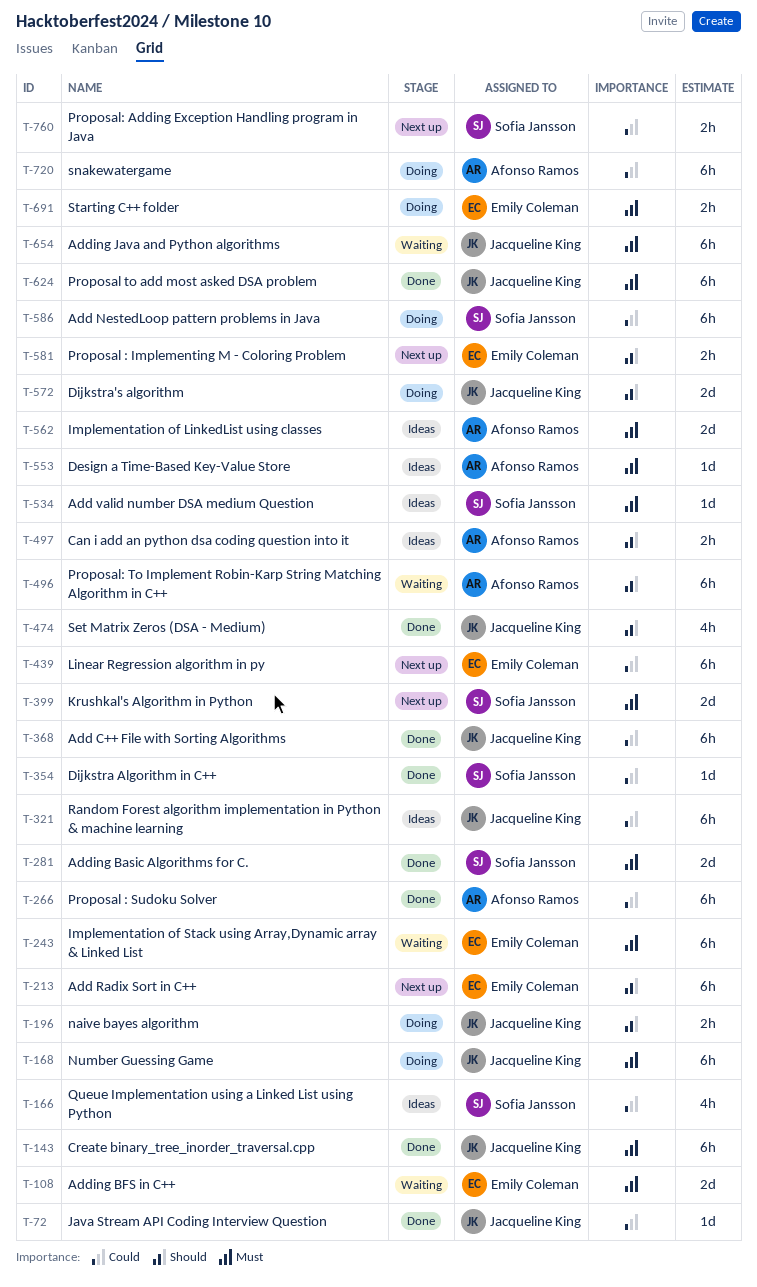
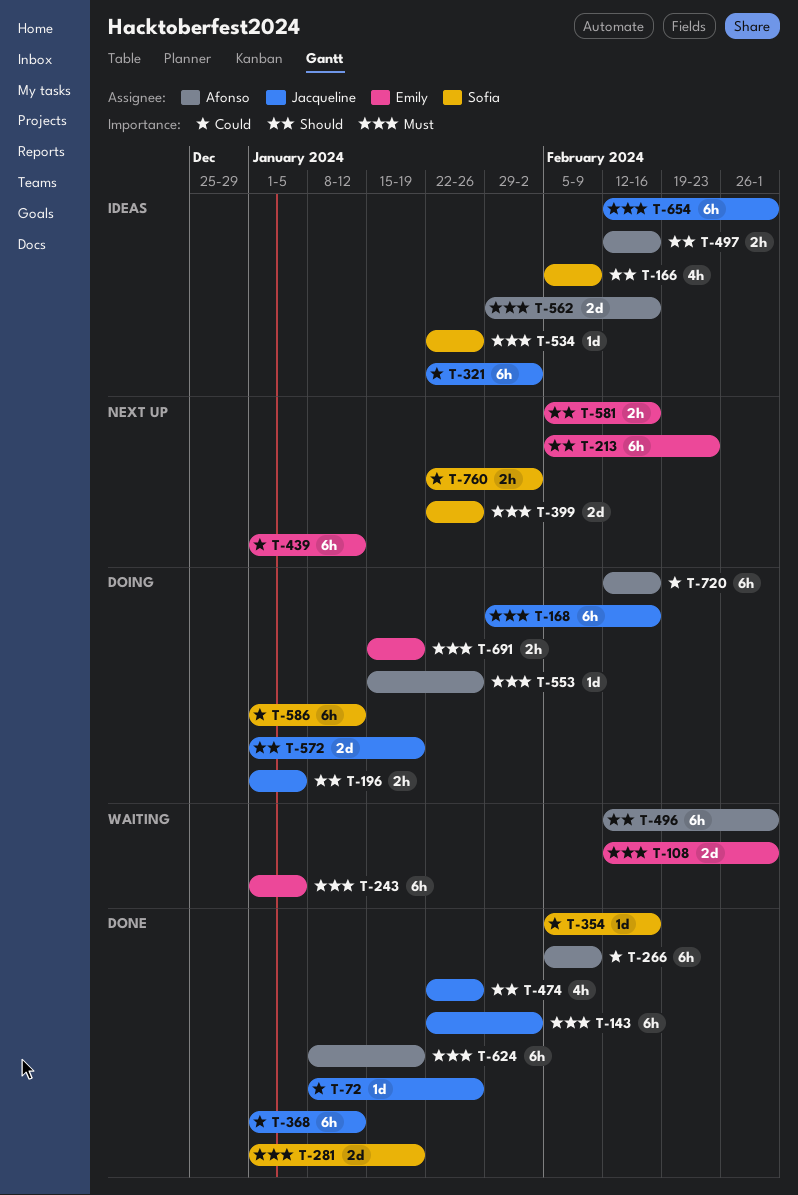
T-166, priority: Could -> Should
T-553, status: Ideas -> Doing
T-624, owner: Jacqueline King -> Afonso Ramos
T-654, status: Waiting -> Ideas

